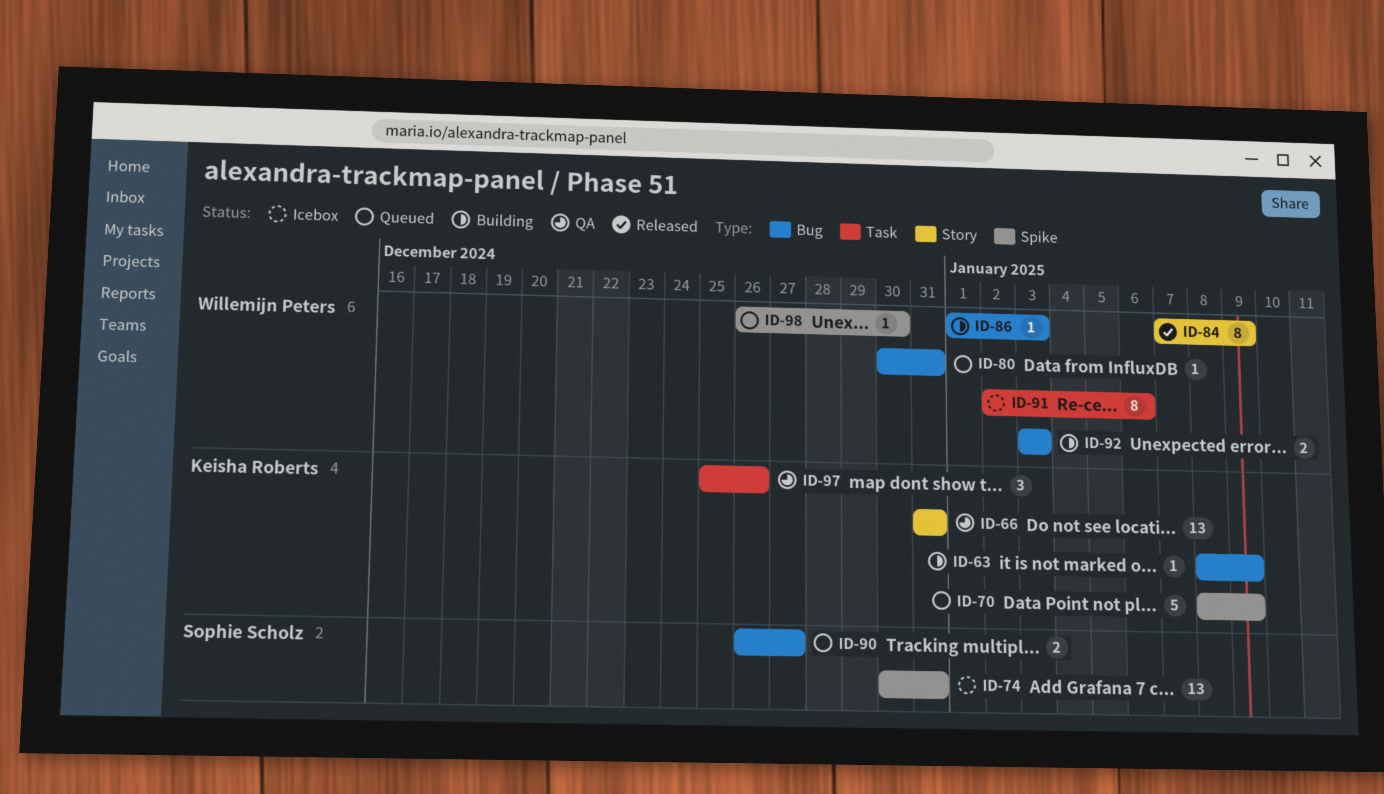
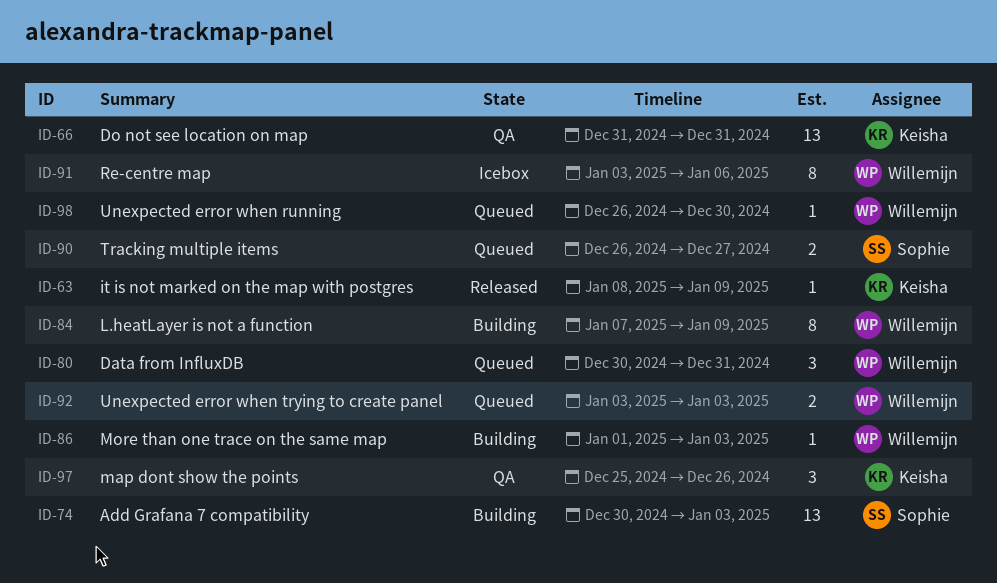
ID-63, status: Building -> Released
ID-70: present -> none
ID-74, status: Icebox -> Building
ID-74, due: Dec 31 -> Jan 3
ID-80, estimate: 1 -> 3
ID-84, status: Released -> Building
ID-91, start: Jan 2 -> Jan 3
ID-92, status: Building -> Queued

